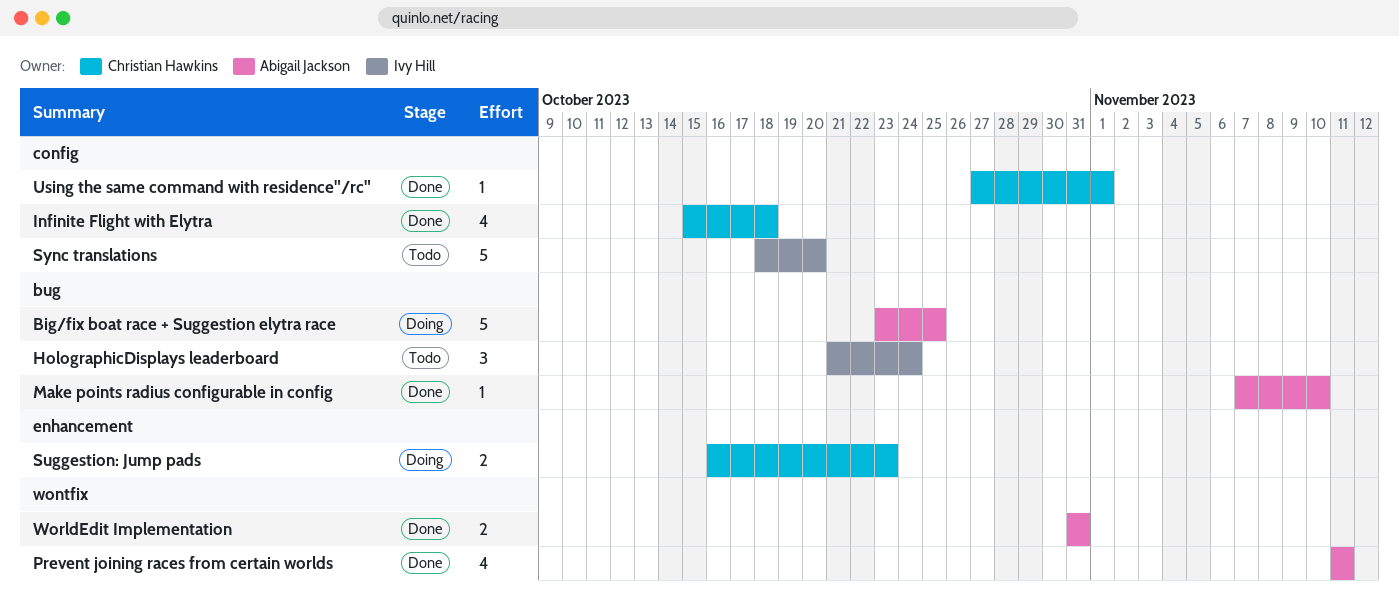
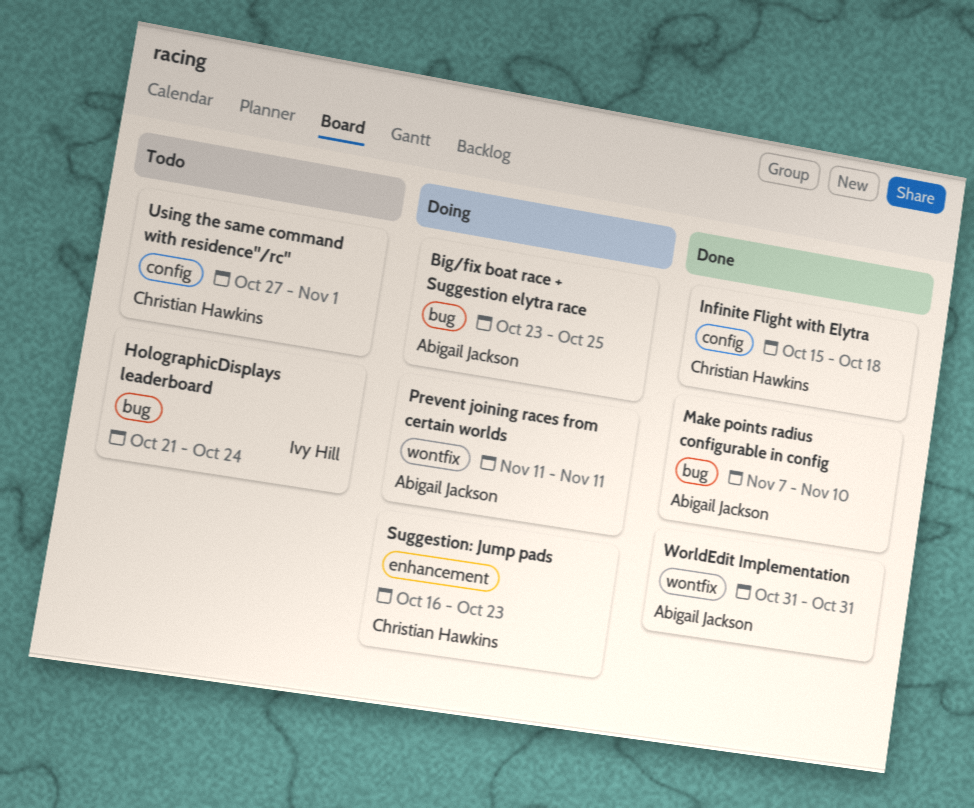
Prevent joining races from certain worlds, status: Done -> Doing
Sync translations: present -> none
Using the same command with residence"/rc", status: Done -> Todo

